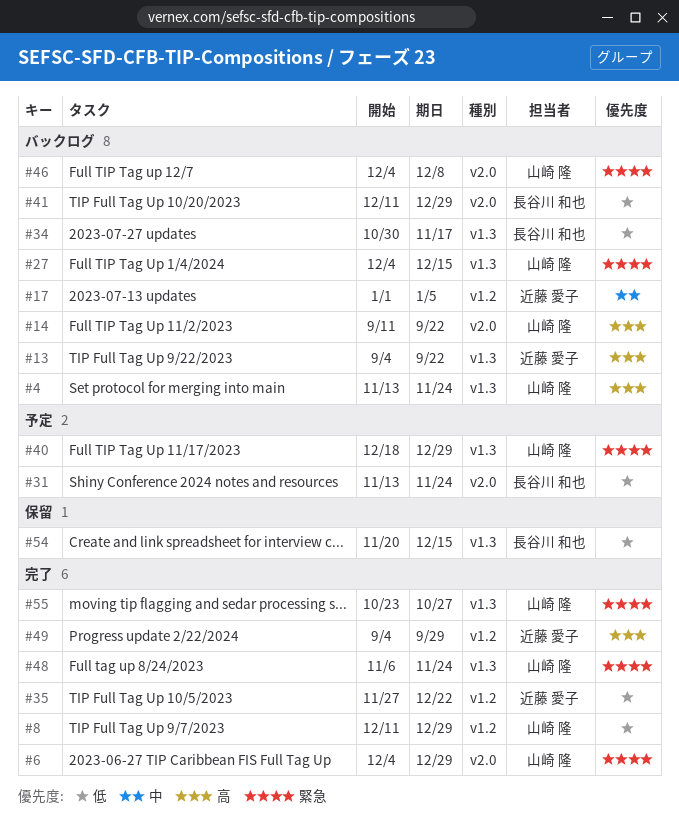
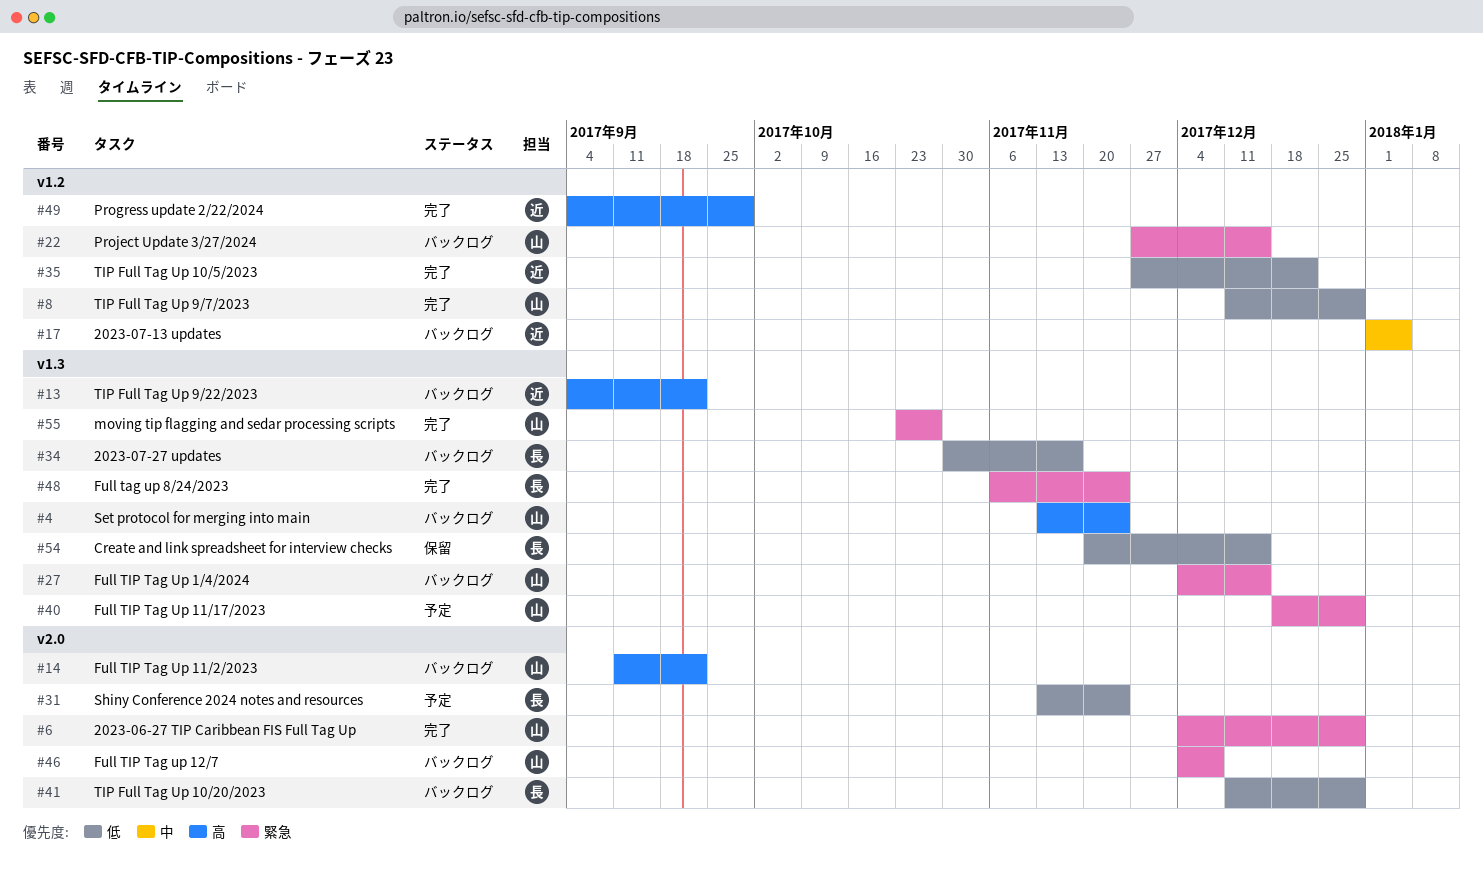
#22: none -> present
#48, owner: 山崎 隆 -> 長谷川 和也

